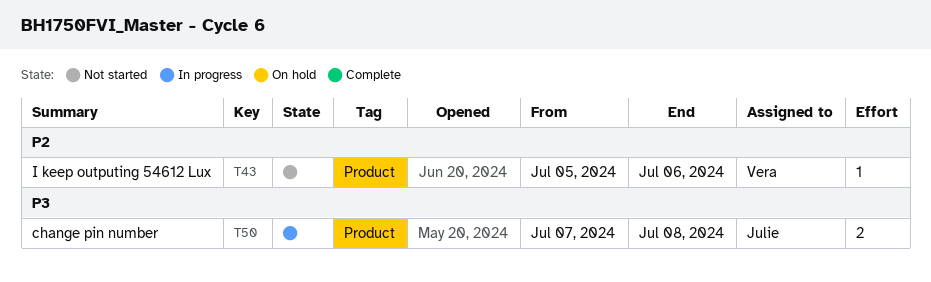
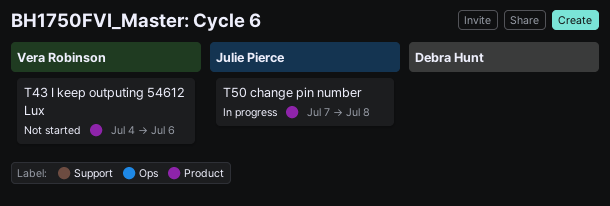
T43, start: Jul 5 -> Jul 4

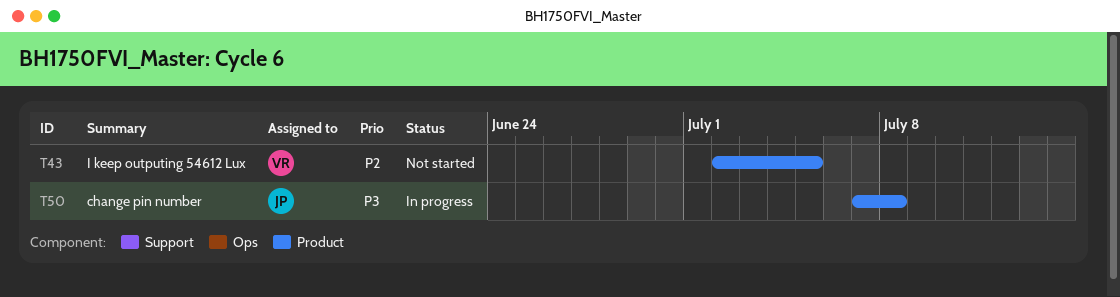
T43, start: Jul 4 -> Jul 2
T43, due: Jul 6 -> Jul 5

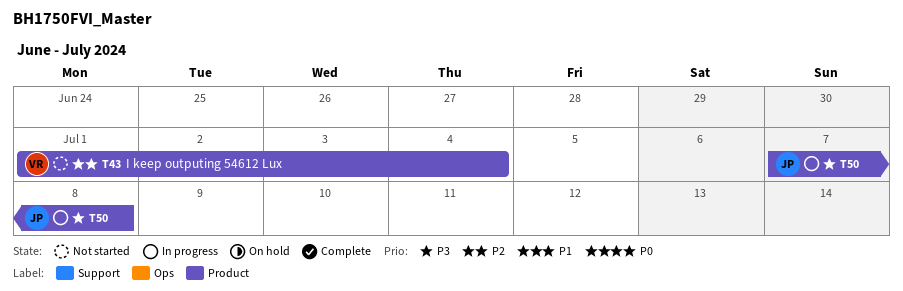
T43, start: Jul 2 -> Jul 1
T43, due: Jul 5 -> Jul 4

